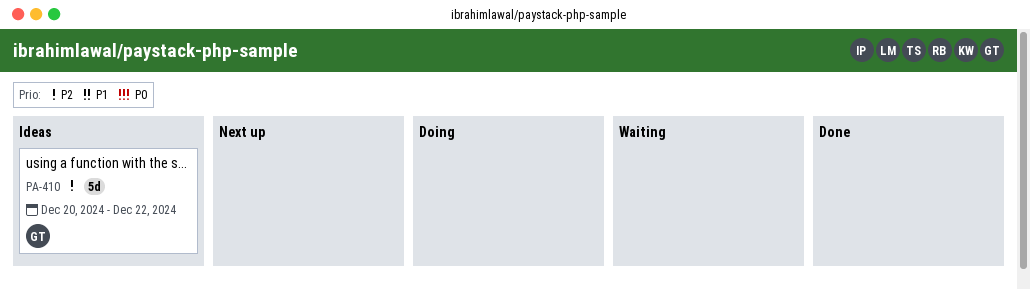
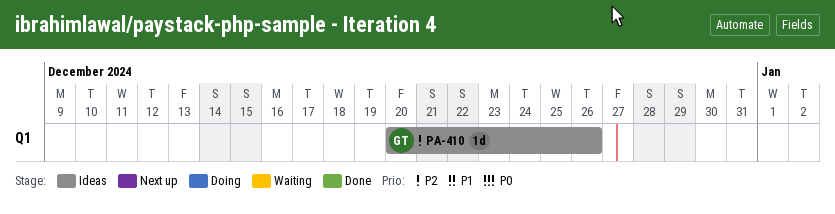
PA-410, estimate: 5d -> 1d
PA-410, due: Dec 22 -> Dec 26

